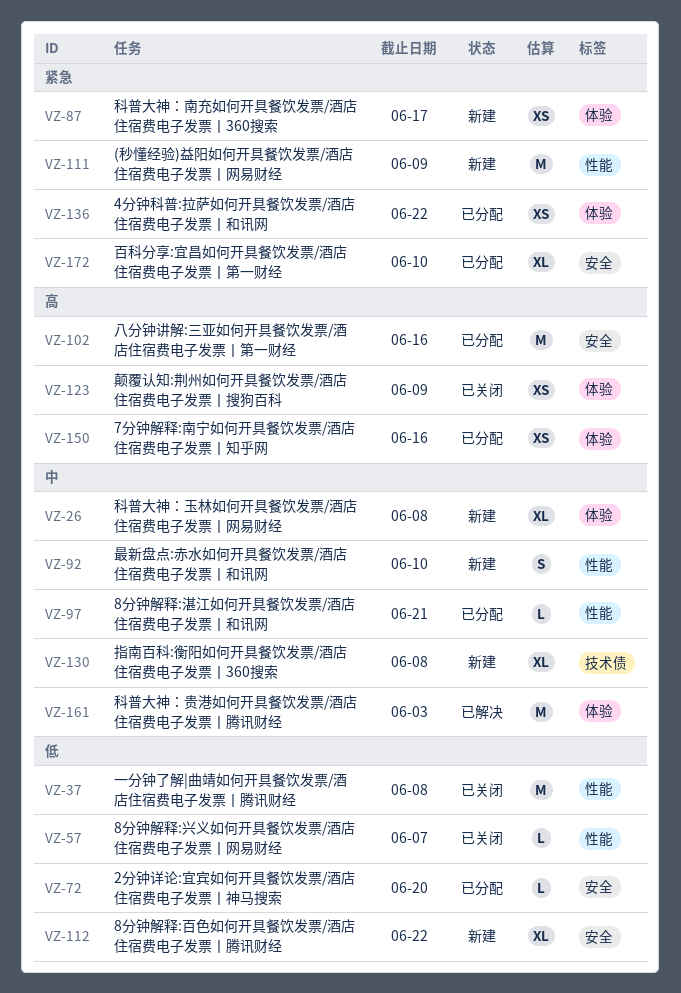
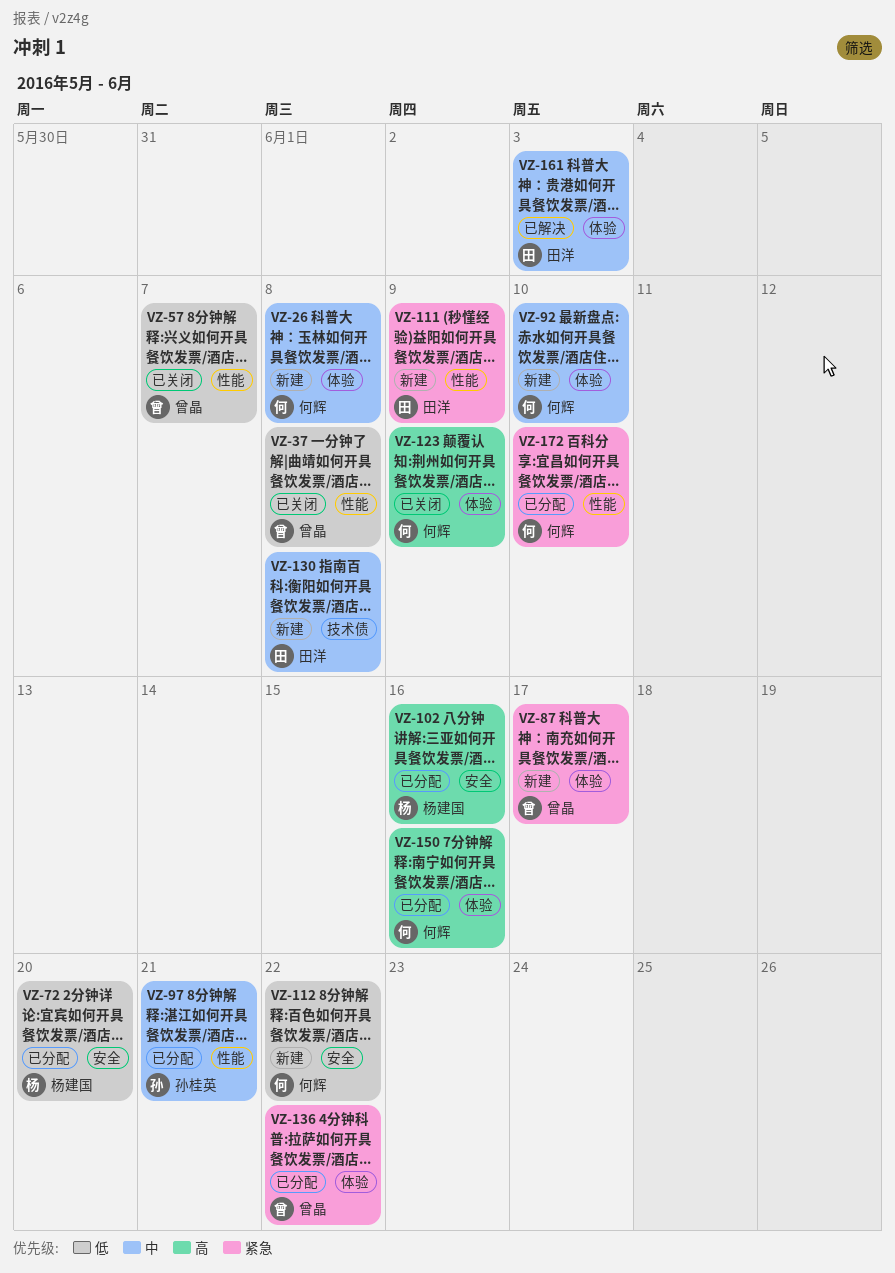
VZ-92, label: 性能 -> 体验
VZ-172, label: 安全 -> 性能

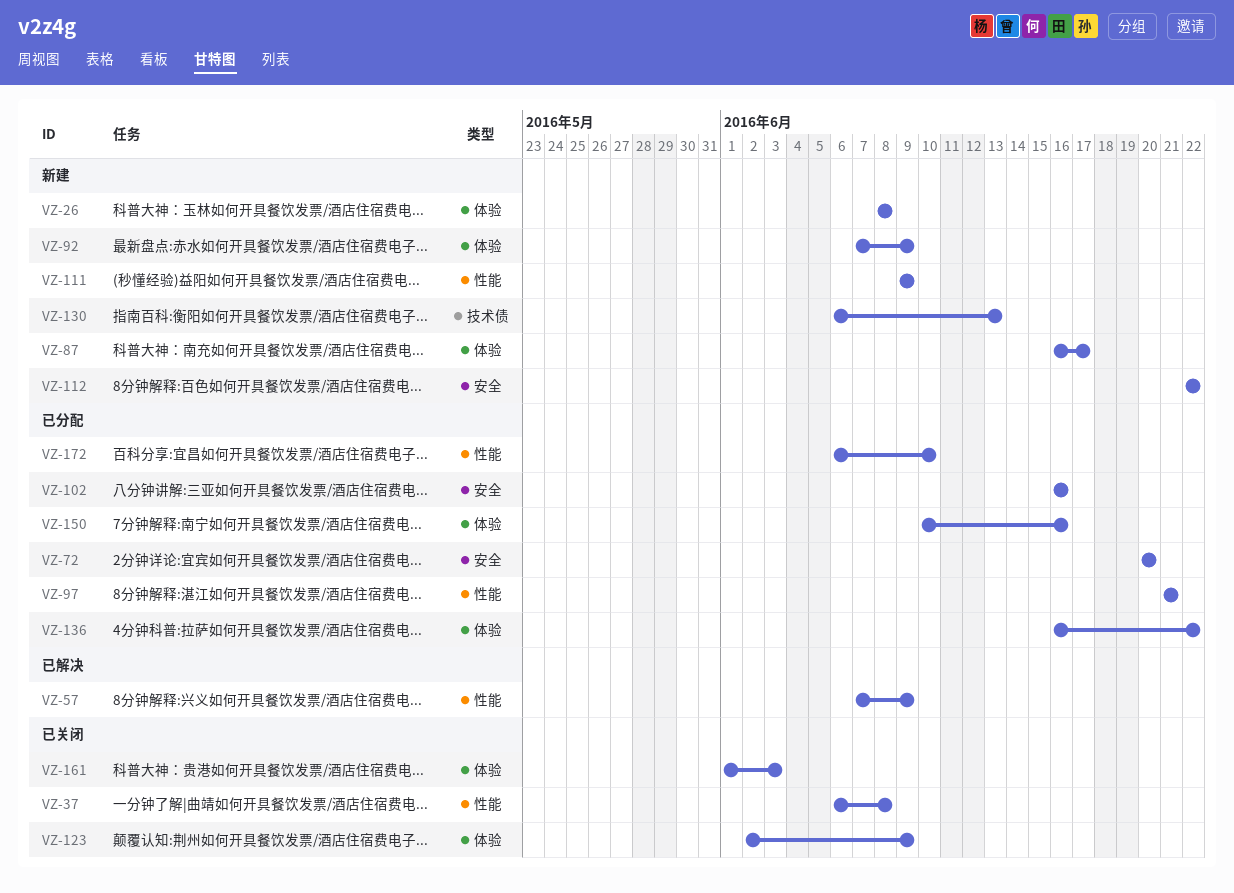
VZ-57, status: 已关闭 -> 已解决
VZ-57, due: Jun 7 -> Jun 9
VZ-92, due: Jun 10 -> Jun 9
VZ-130, due: Jun 8 -> Jun 13
VZ-161, status: 已解决 -> 已关闭

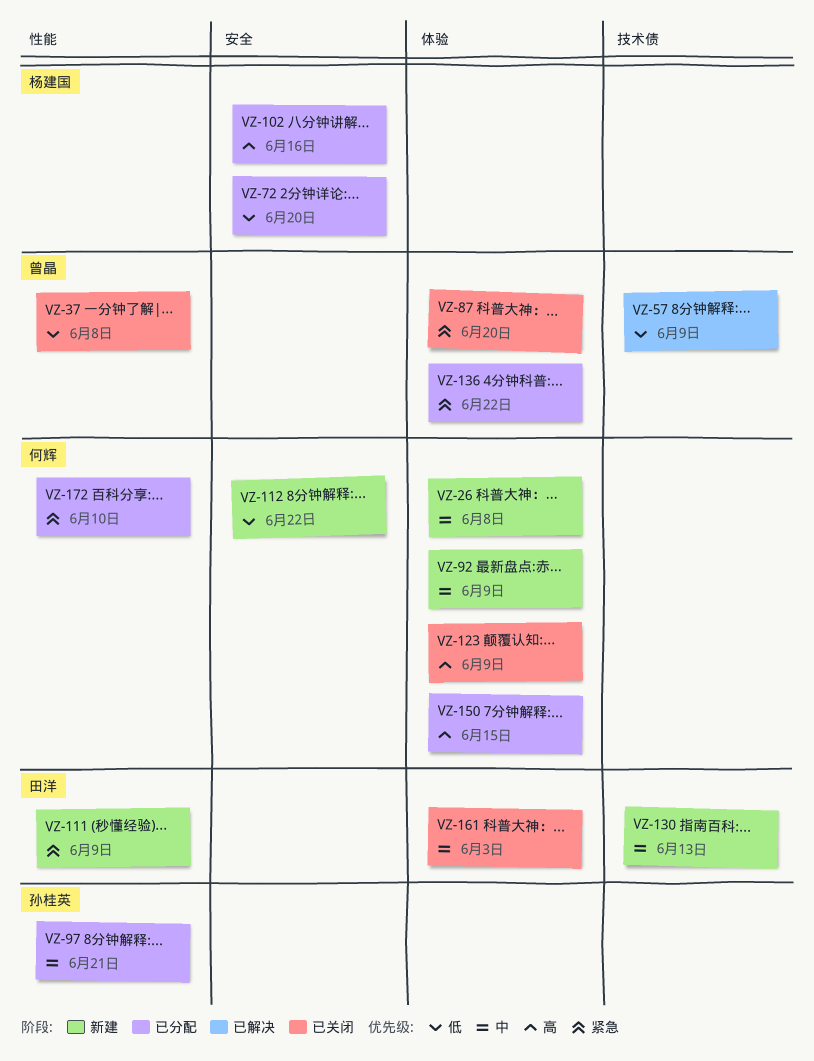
VZ-57, label: 性能 -> 技术债
VZ-87, status: 新建 -> 已关闭
VZ-87, due: Jun 17 -> Jun 20
VZ-150, due: Jun 16 -> Jun 15

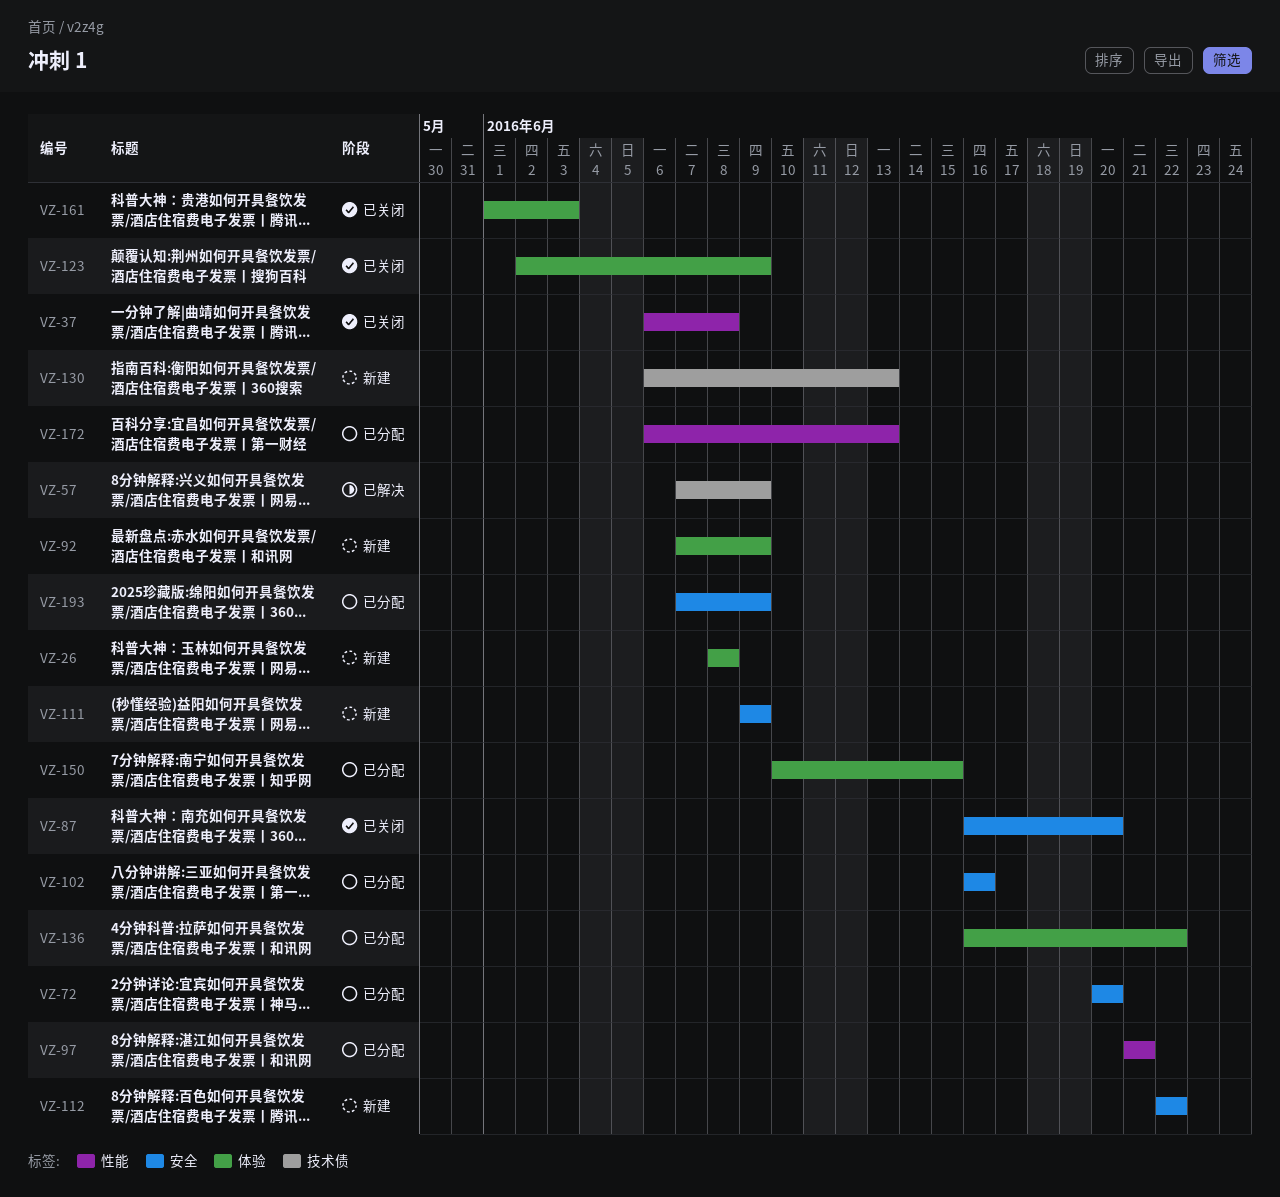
VZ-87, label: 体验 -> 安全
VZ-111, label: 性能 -> 安全
VZ-172, due: Jun 10 -> Jun 13
VZ-193: none -> present

